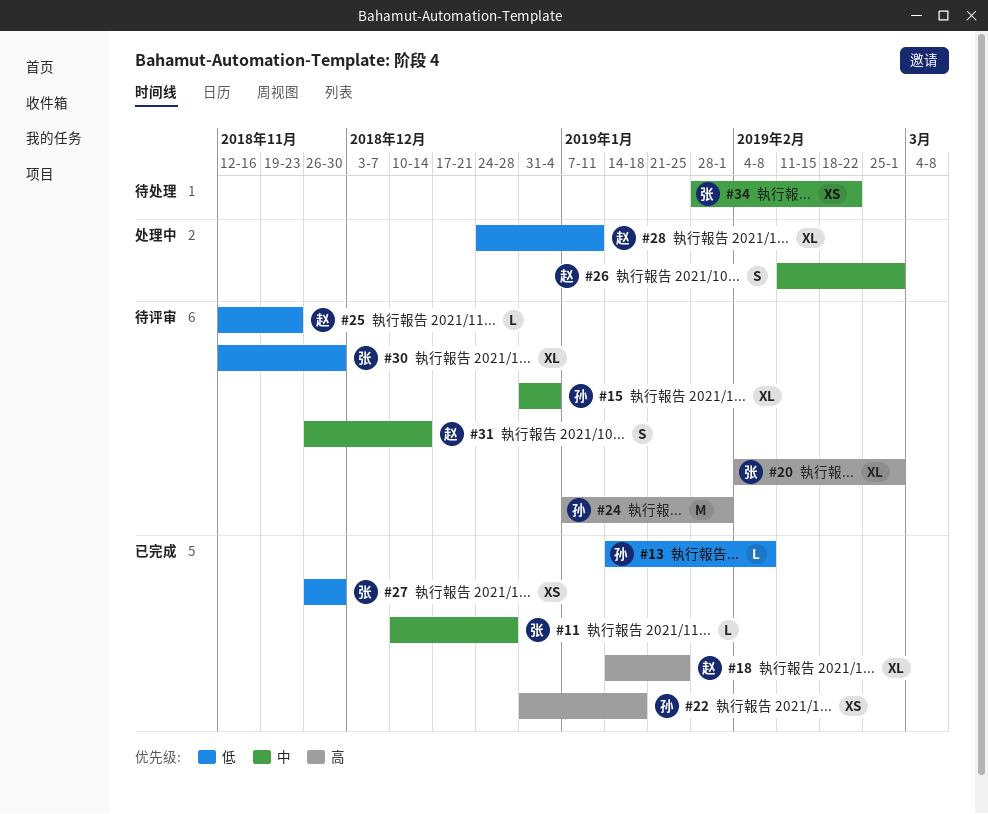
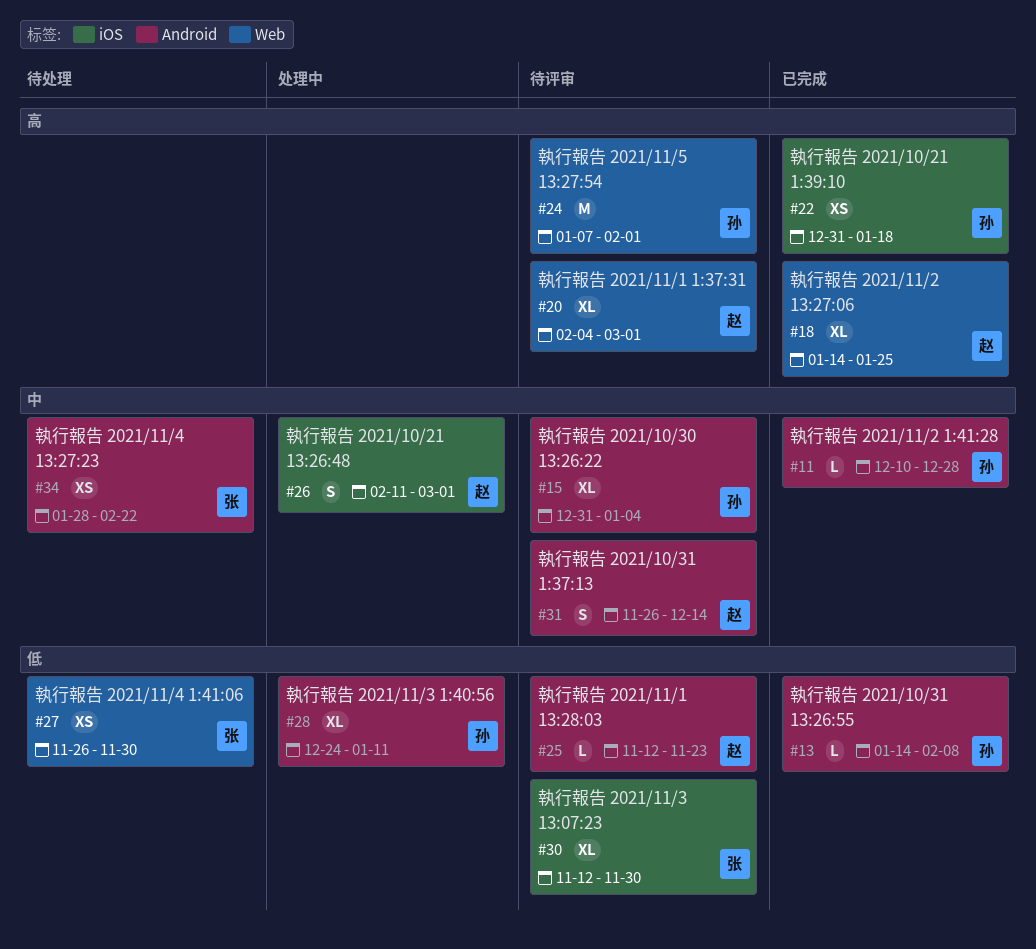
#11, owner: 张 -> 孙
#20, owner: 张 -> 赵
#27, status: 已完成 -> 待处理
#28, owner: 赵 -> 孙

